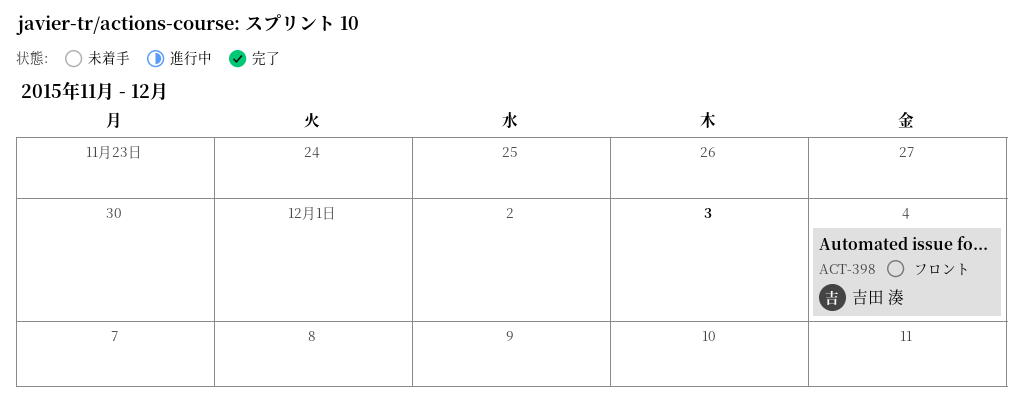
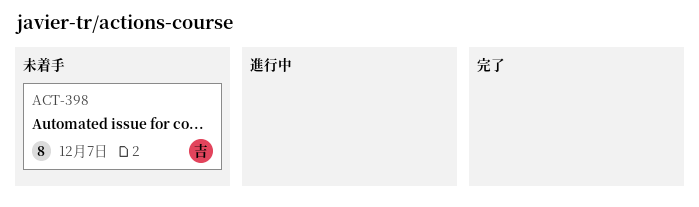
ACT-398, due: Dec 4 -> Dec 7

